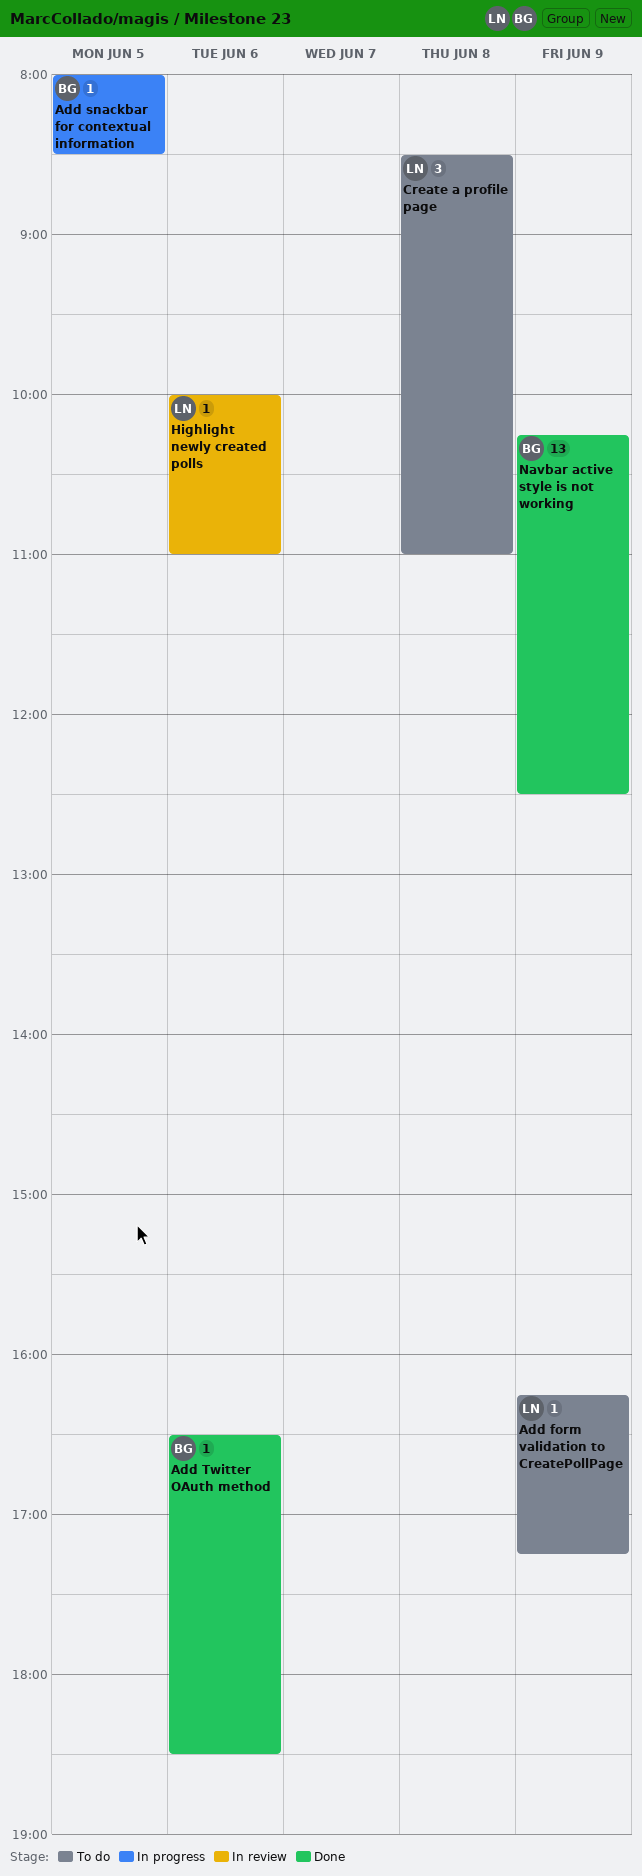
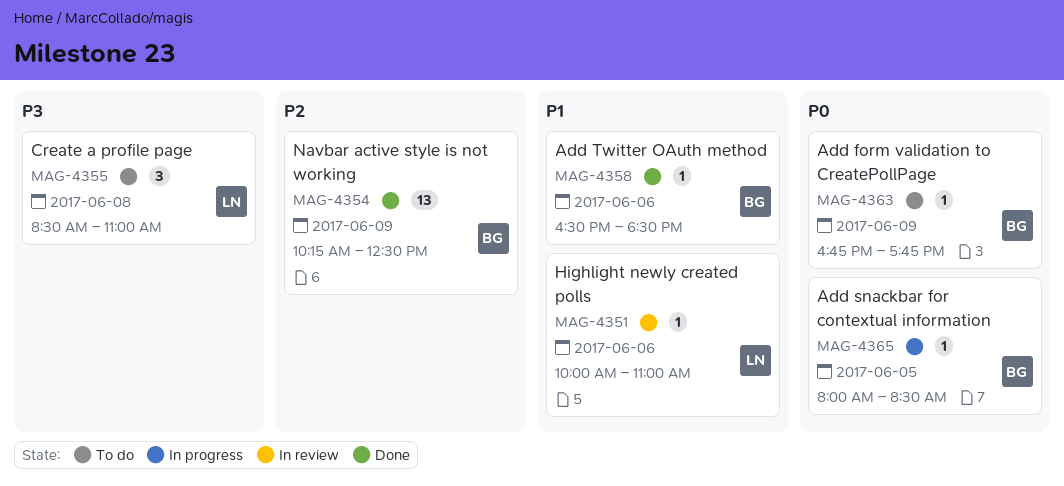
Add form validation to CreatePollPage, owner: LN -> BG
Add form validation to CreatePollPage, begins: 16:15 -> 16:45
Add form validation to CreatePollPage, ends: 17:15 -> 17:45

